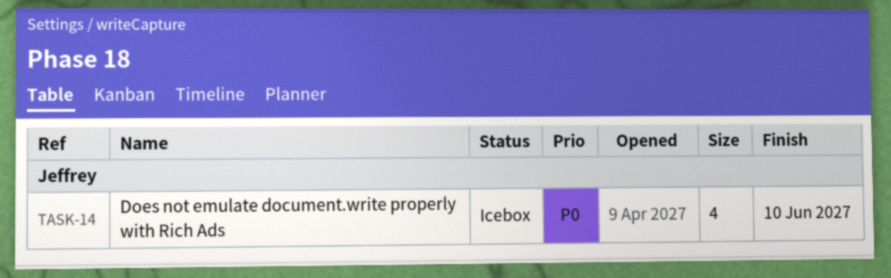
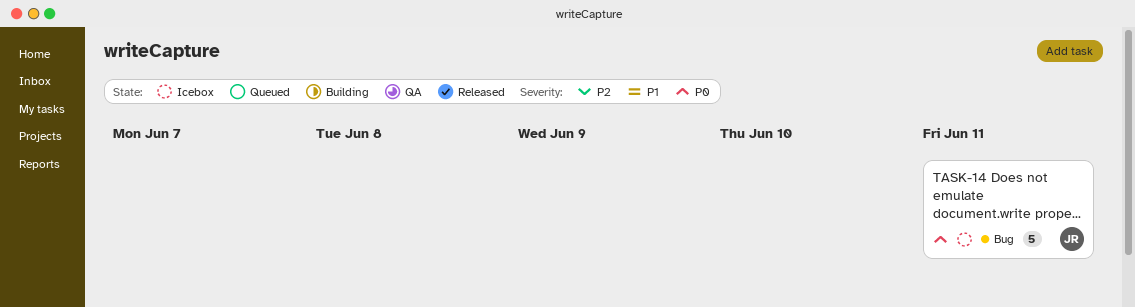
TASK-14, estimate: 4 -> 5
TASK-14, due: Jun 10 -> Jun 11

